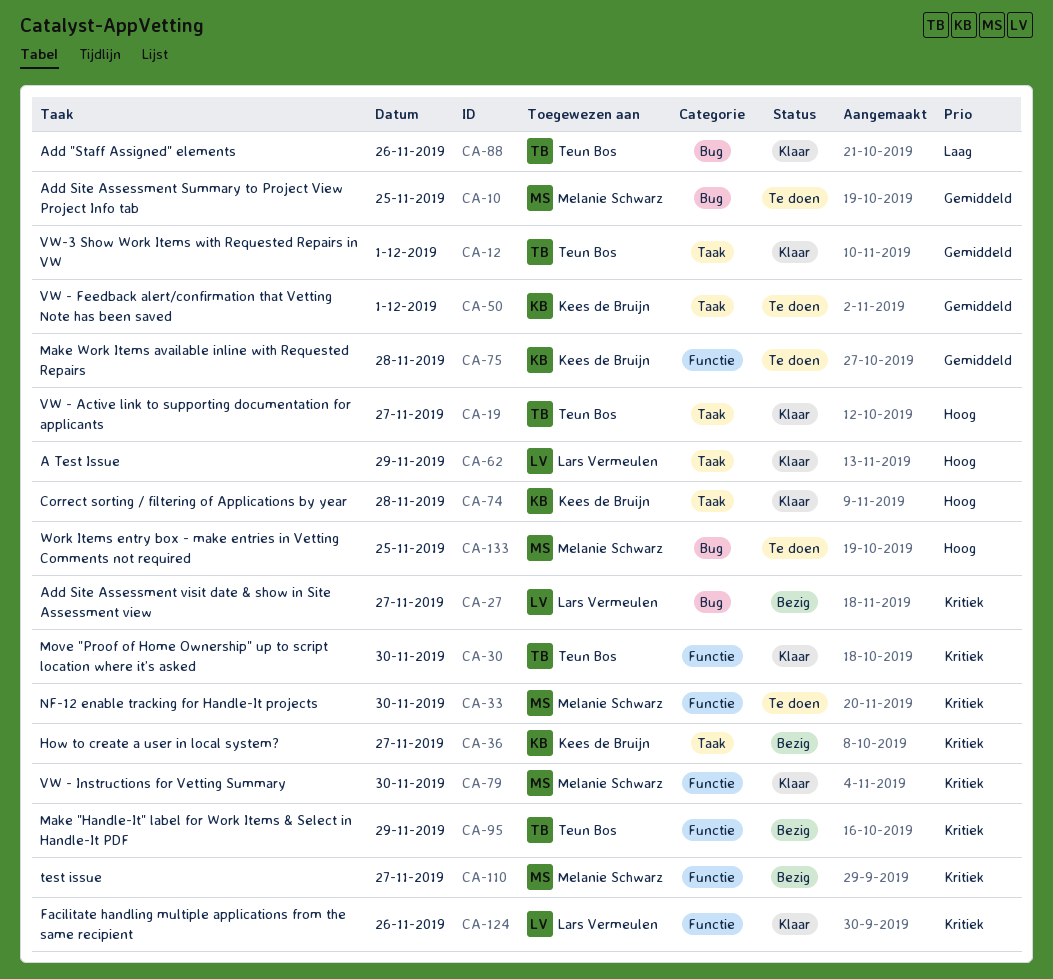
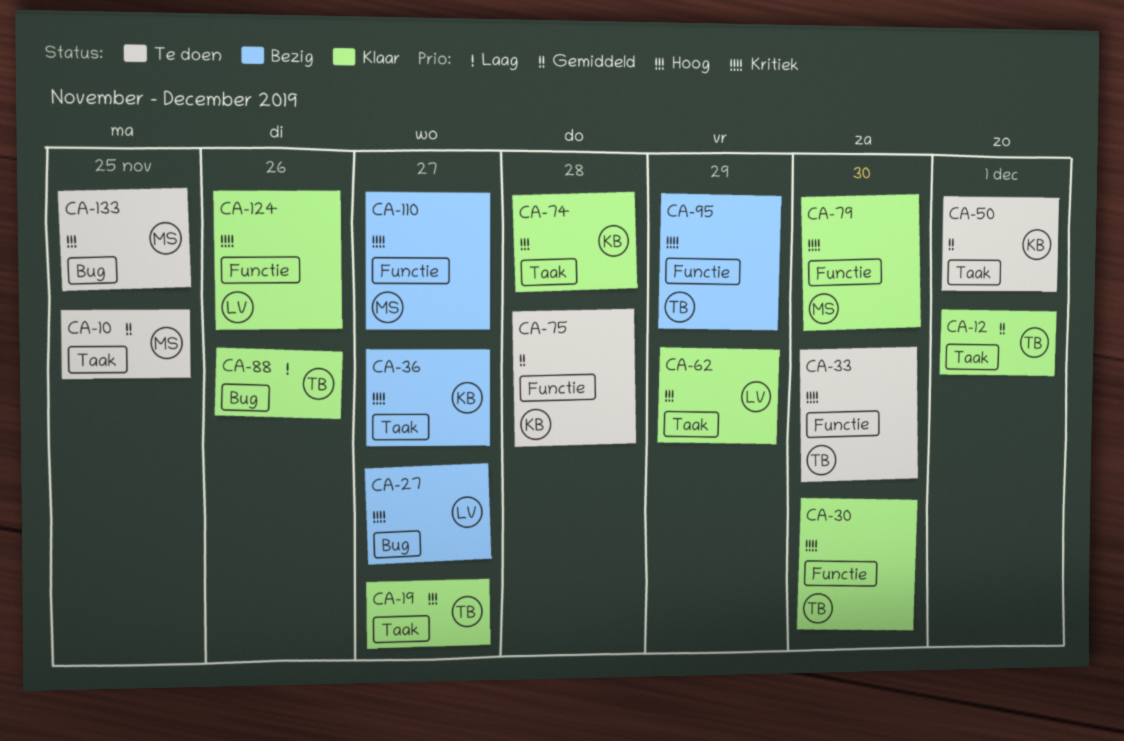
CA-10, label: Bug -> Taak
CA-33, owner: Melanie Schwarz -> Teun Bos

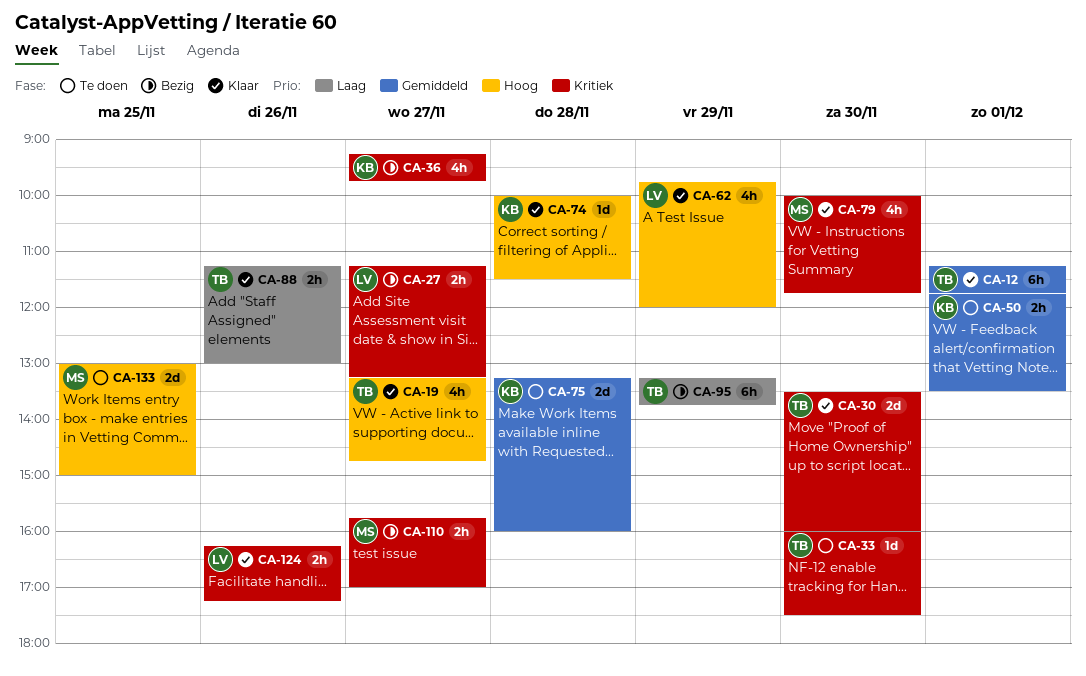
CA-10: present -> none
CA-95, priority: Kritiek -> Laag

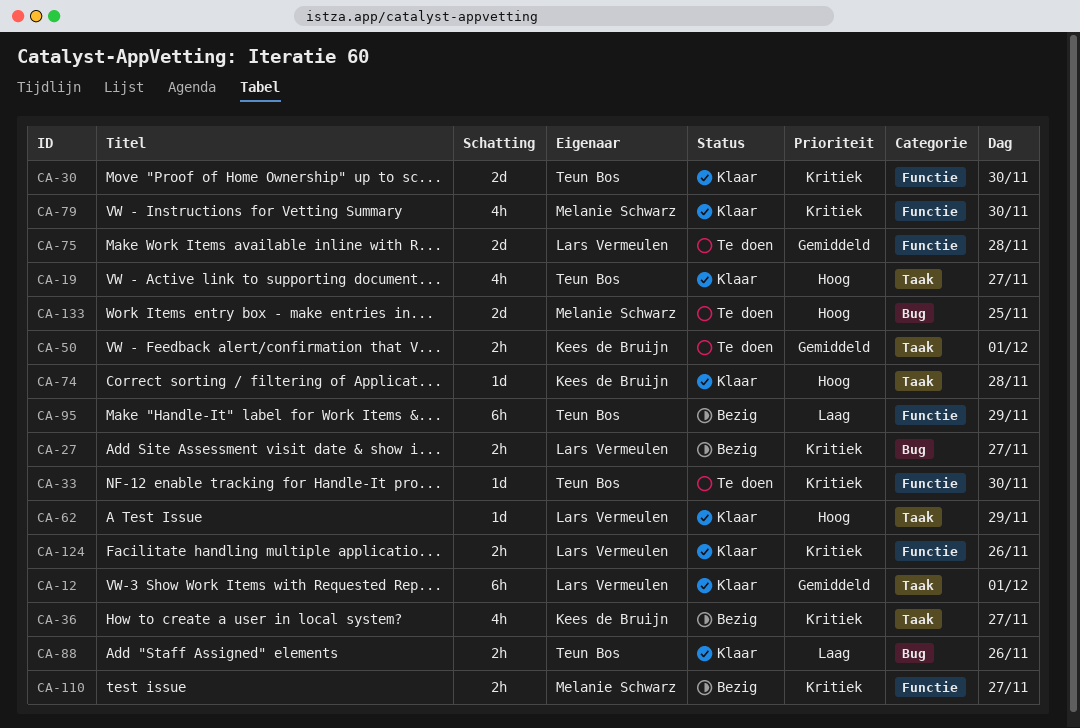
CA-12, owner: Teun Bos -> Lars Vermeulen
CA-62, estimate: 4h -> 1d
CA-75, owner: Kees de Bruijn -> Lars Vermeulen

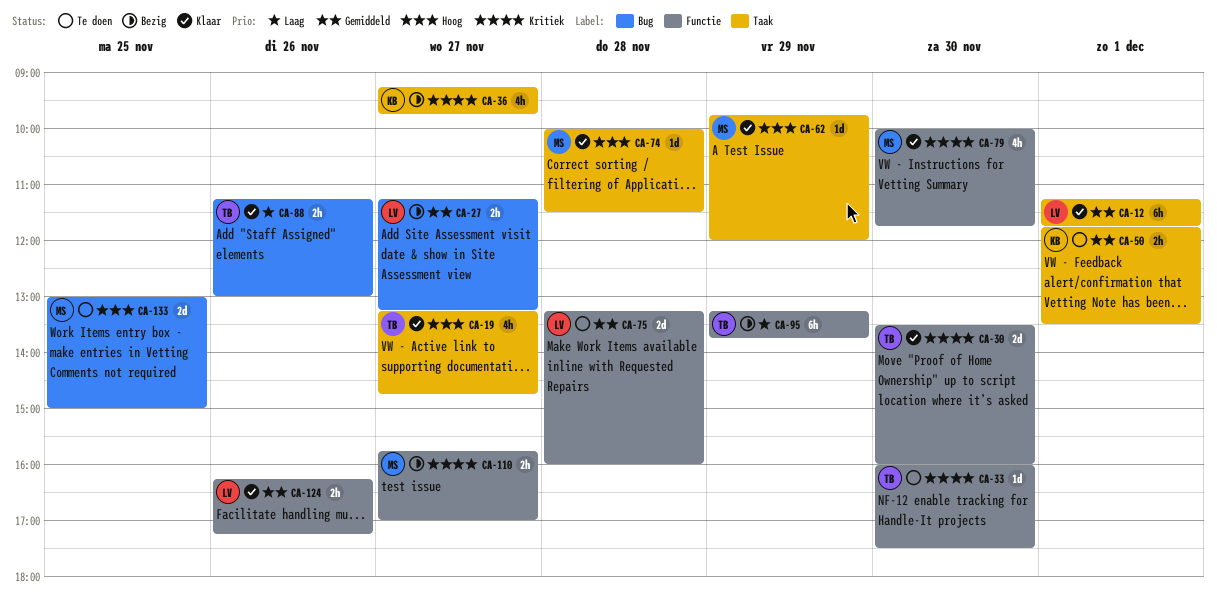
CA-27, priority: Kritiek -> Gemiddeld
CA-62, owner: Lars Vermeulen -> Melanie Schwarz
CA-74, owner: Kees de Bruijn -> Melanie Schwarz
CA-124, priority: Kritiek -> Gemiddeld

